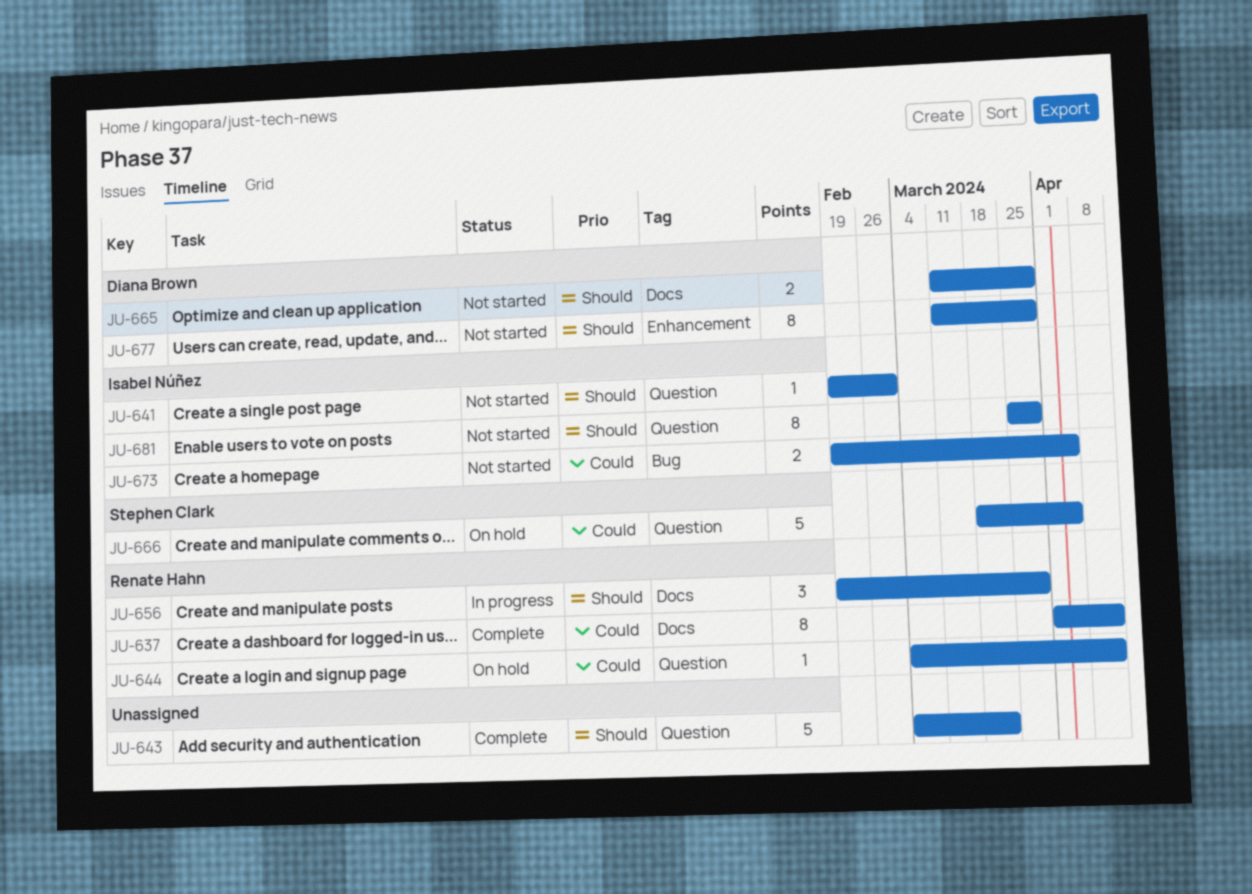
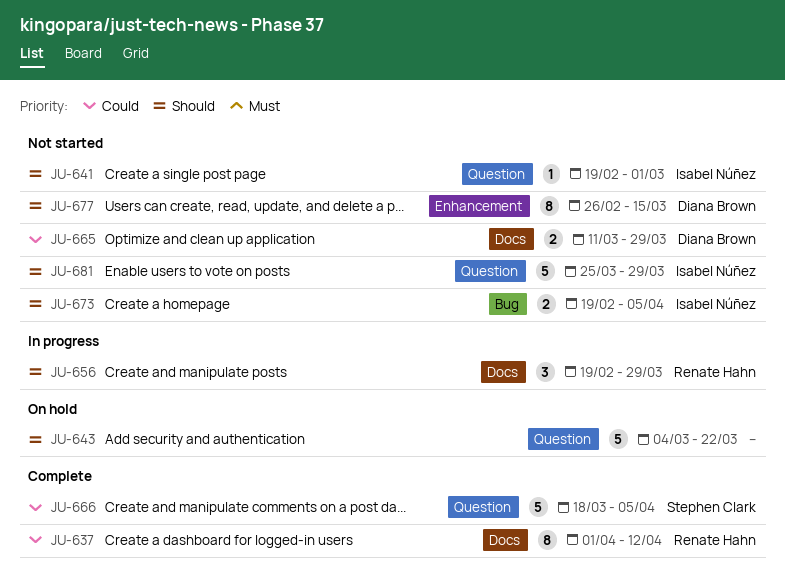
JU-643, status: Complete -> On hold
JU-644: present -> none
JU-665, priority: Should -> Could
JU-666, status: On hold -> Complete
JU-673, priority: Could -> Should
JU-677, start: Mar 11 -> Feb 26
JU-677, due: Mar 29 -> Mar 15
JU-681, estimate: 8 -> 5

